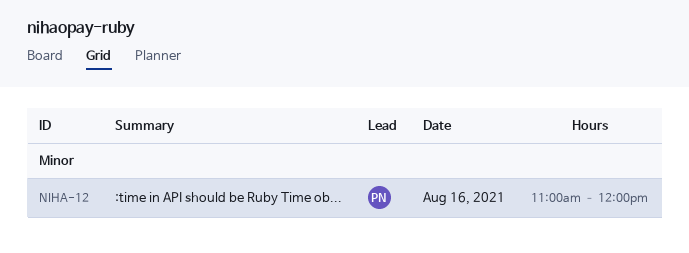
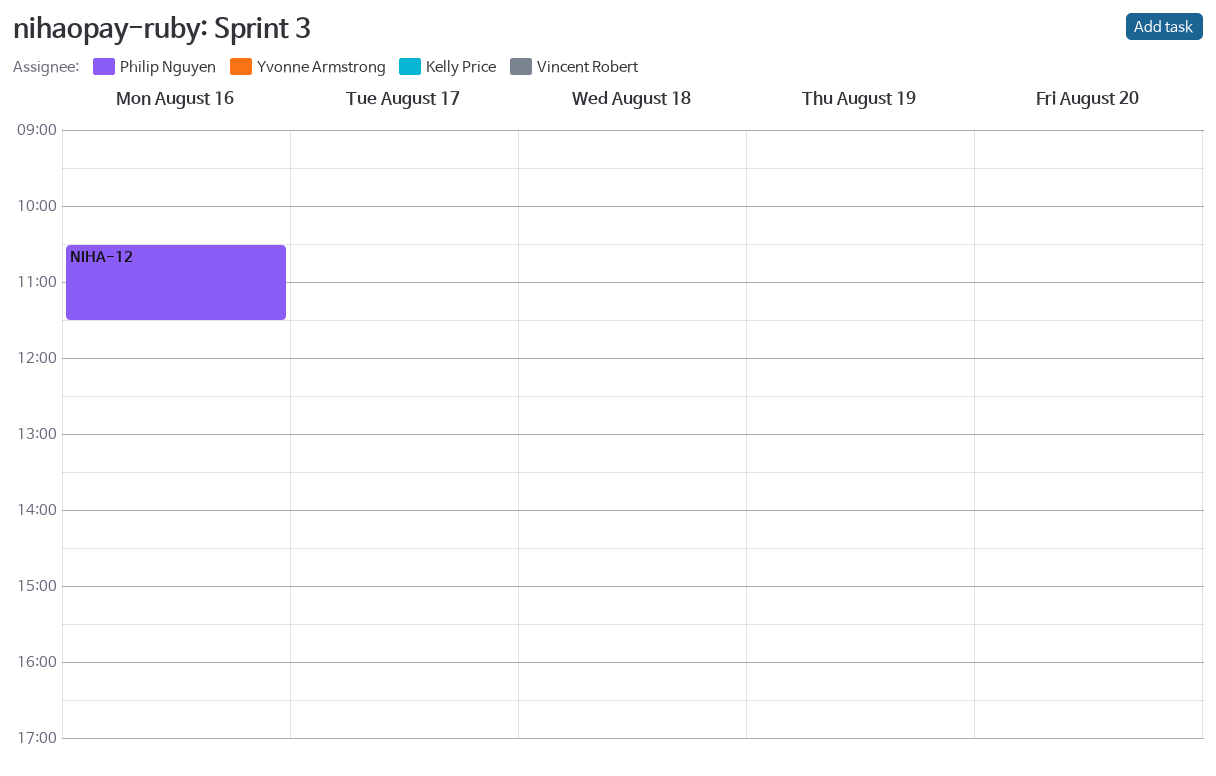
NIHA-12, begins: 11:00 -> 10:30
NIHA-12, ends: 12:00 -> 11:30

